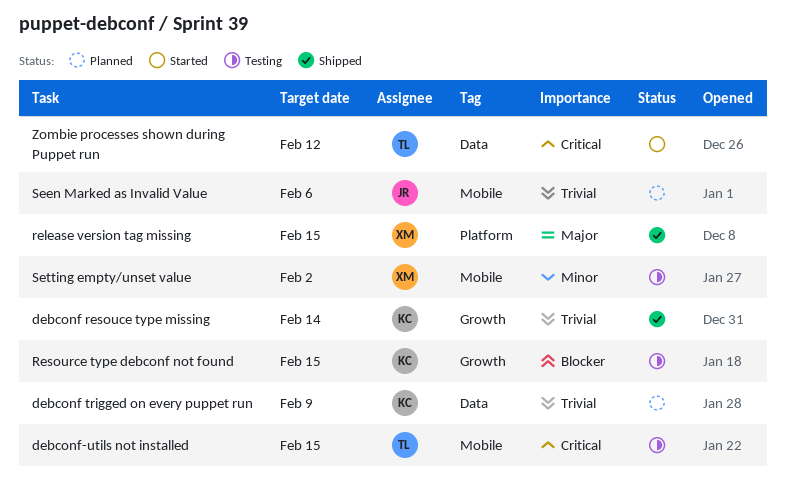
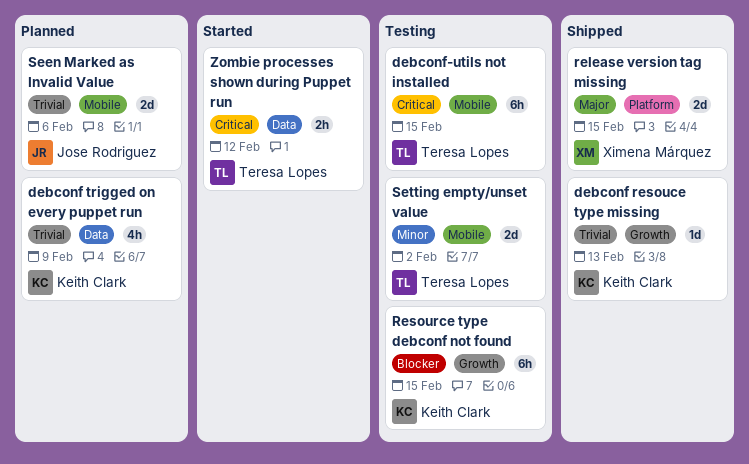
debconf resouce type missing, due: Feb 14 -> Feb 13
Setting empty/unset value, owner: Ximena Márquez -> Teresa Lopes

